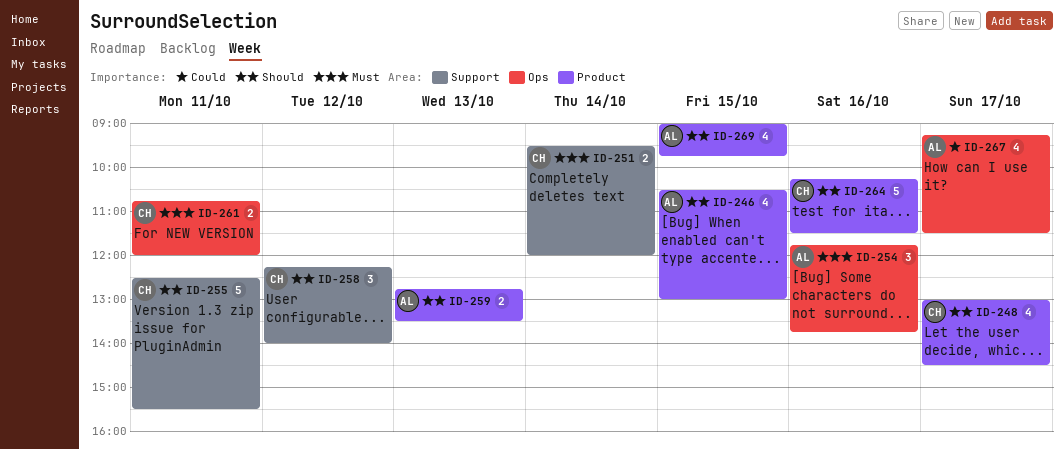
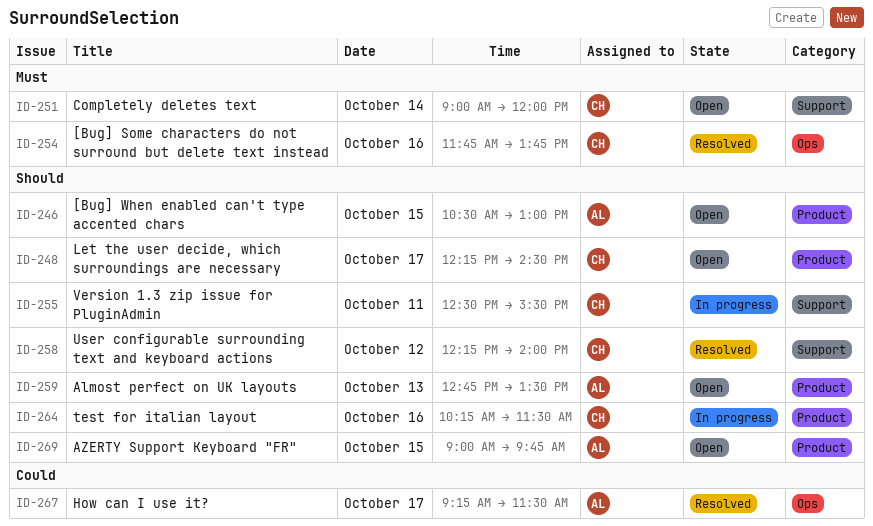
ID-248, begins: 13:00 -> 12:15
ID-251, begins: 09:30 -> 09:00
ID-254, owner: AL -> CH
ID-261: present -> none

